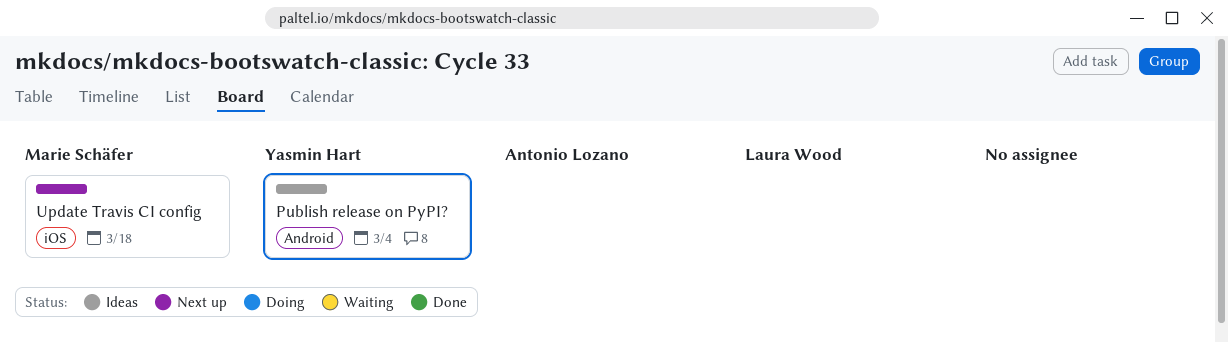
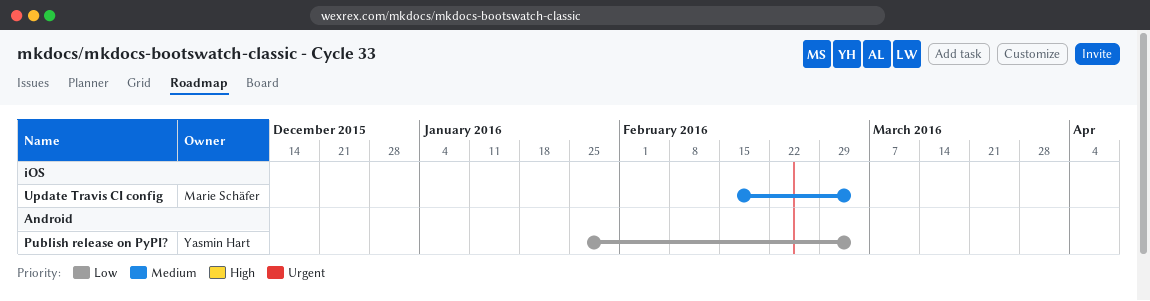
Update Travis CI config, due: Mar 18 -> Mar 4

